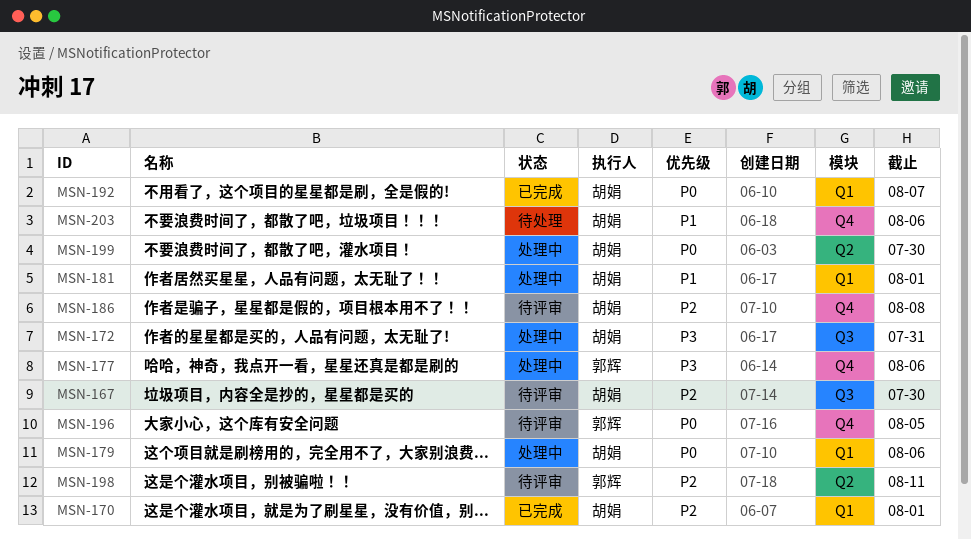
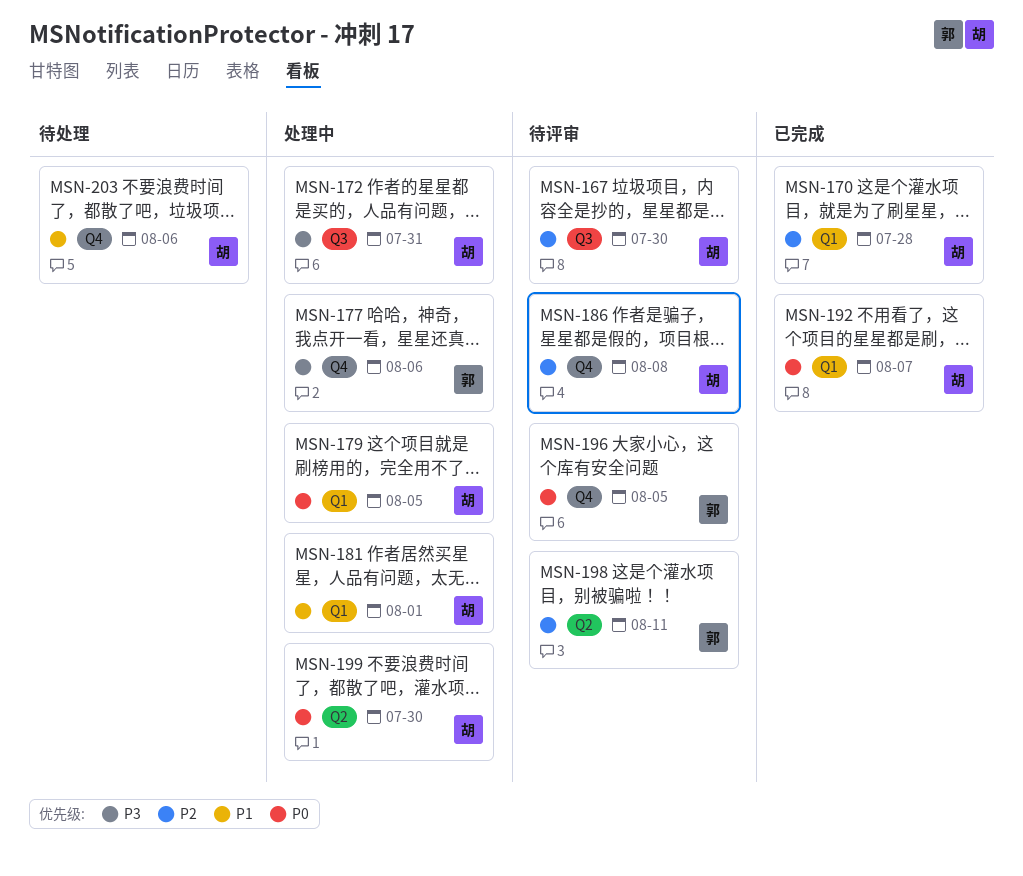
MSN-170, due: Aug 1 -> Jul 28
MSN-179, due: Aug 6 -> Aug 5

